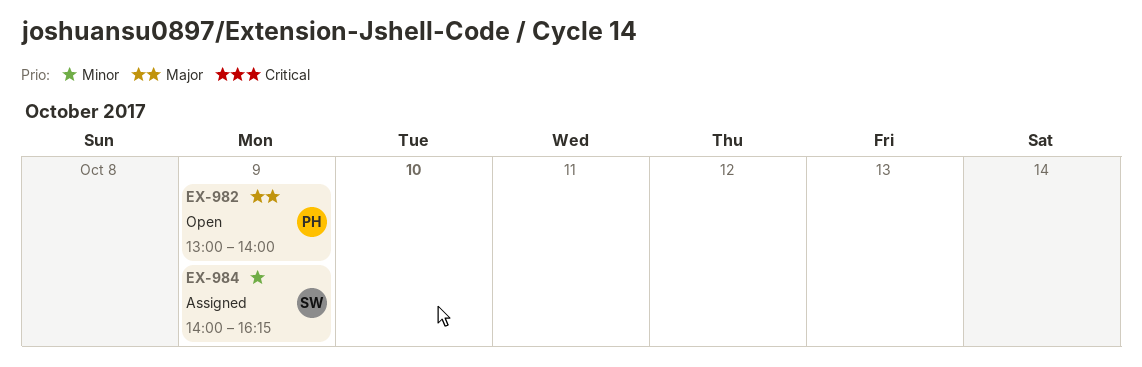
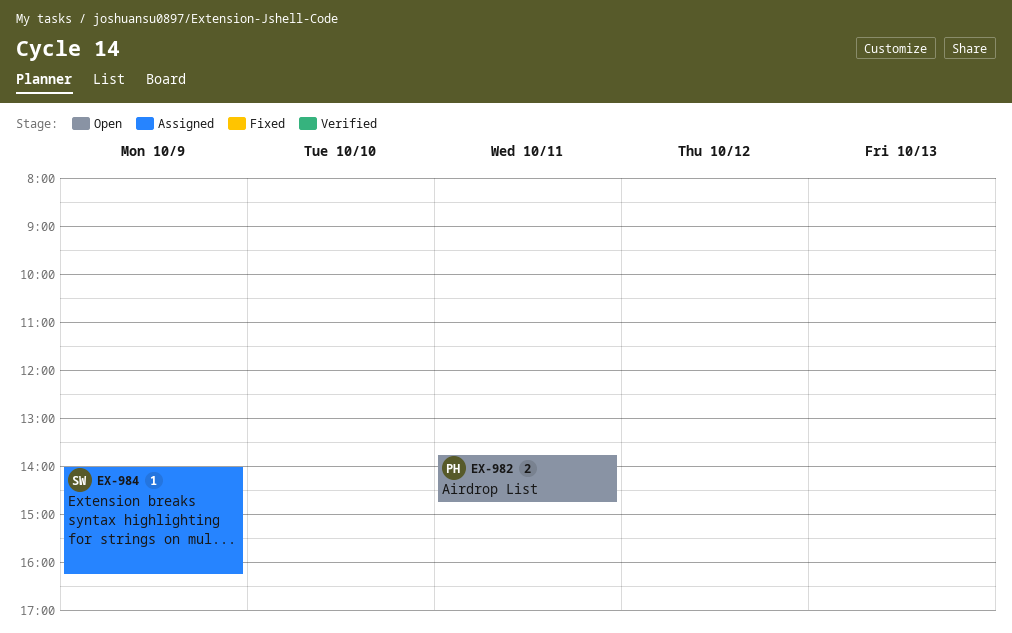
EX-982, day: Oct 9 -> Oct 11
EX-982, begins: 13:00 -> 13:45
EX-982, ends: 14:00 -> 14:45

